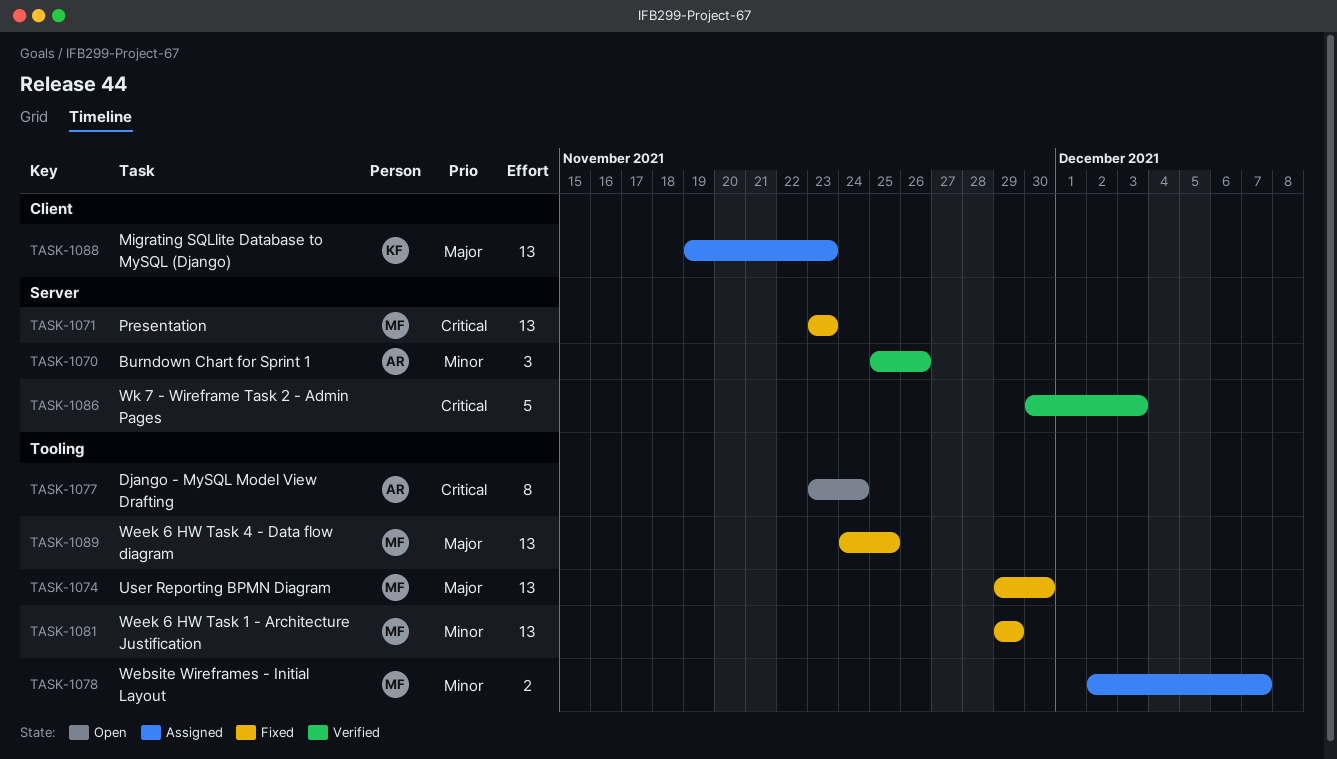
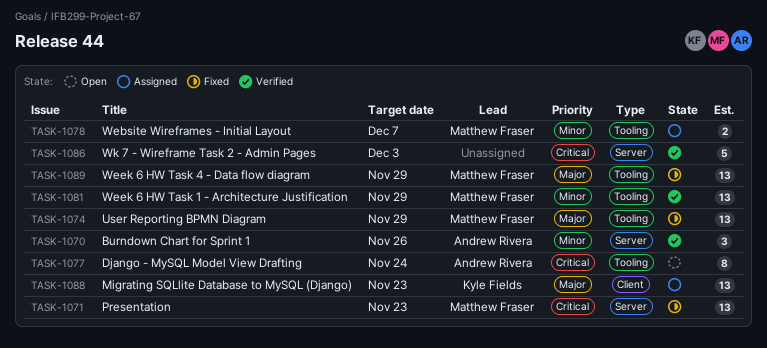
TASK-1074, due: Nov 30 -> Nov 29
TASK-1081, status: Fixed -> Verified
TASK-1089, due: Nov 25 -> Nov 29

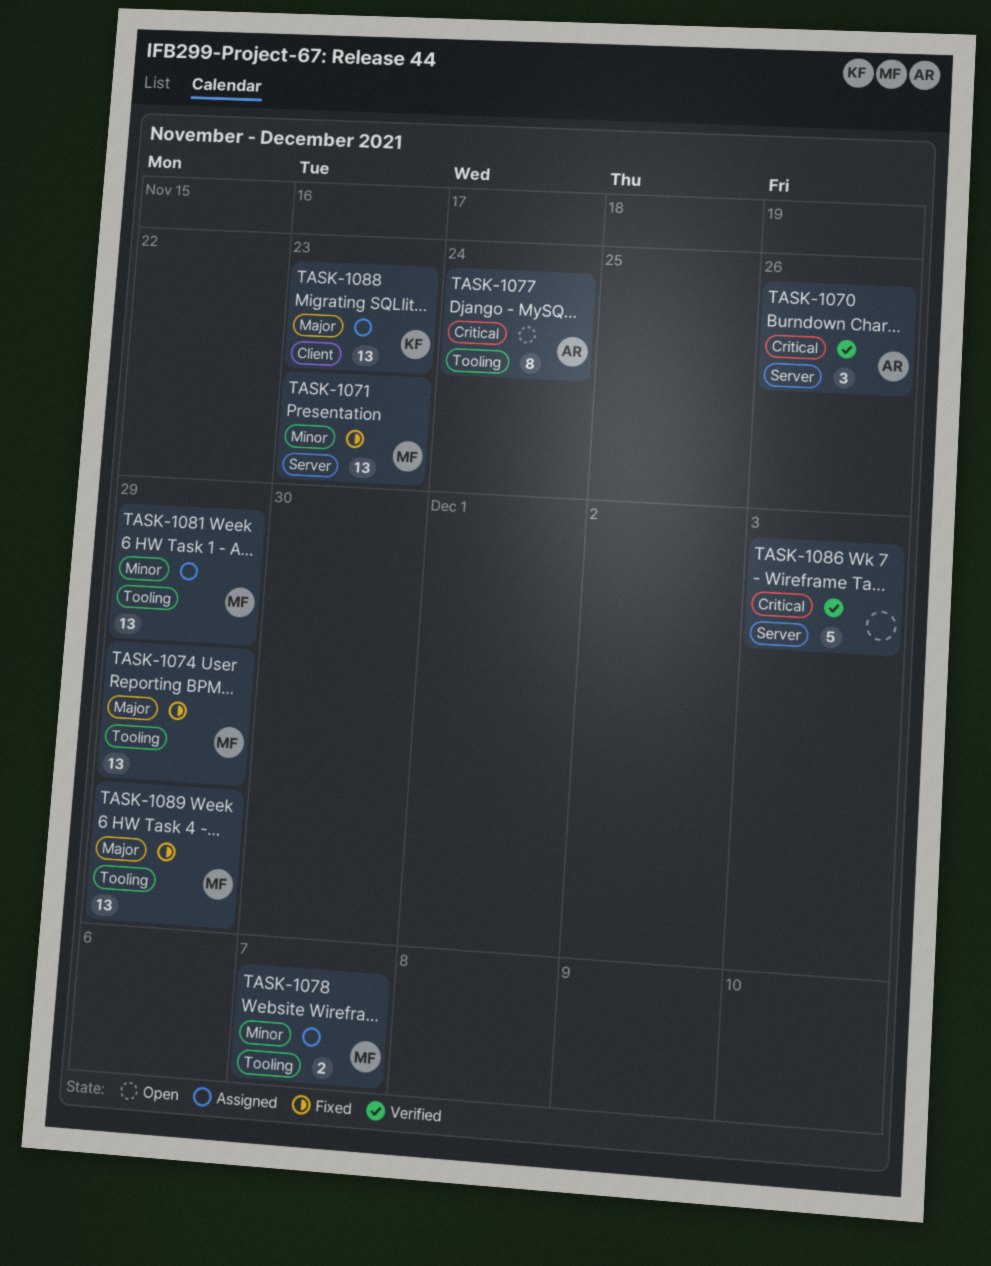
TASK-1070, priority: Minor -> Critical
TASK-1071, priority: Critical -> Minor
TASK-1081, status: Verified -> Assigned

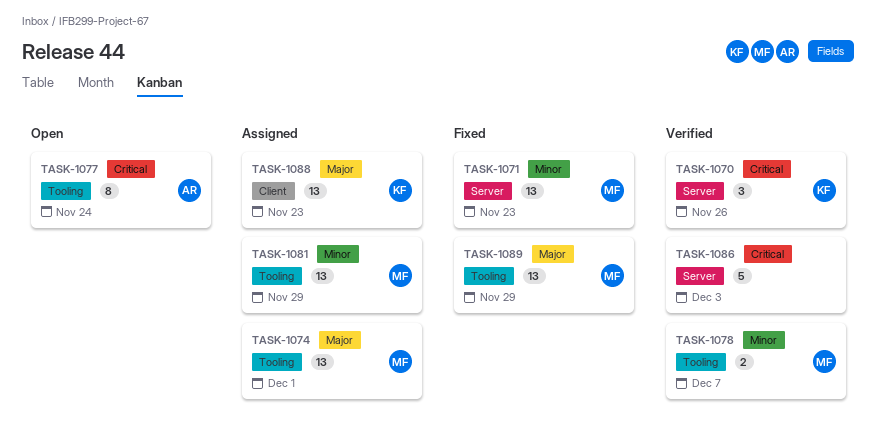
TASK-1070, owner: AR -> KF
TASK-1074, status: Fixed -> Assigned
TASK-1074, due: Nov 29 -> Dec 1
TASK-1078, status: Assigned -> Verified

